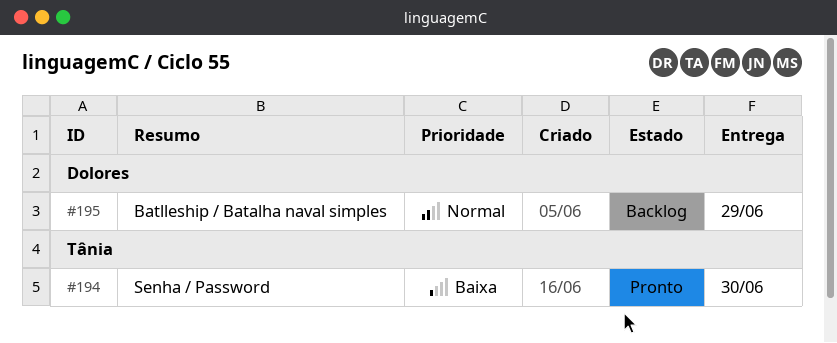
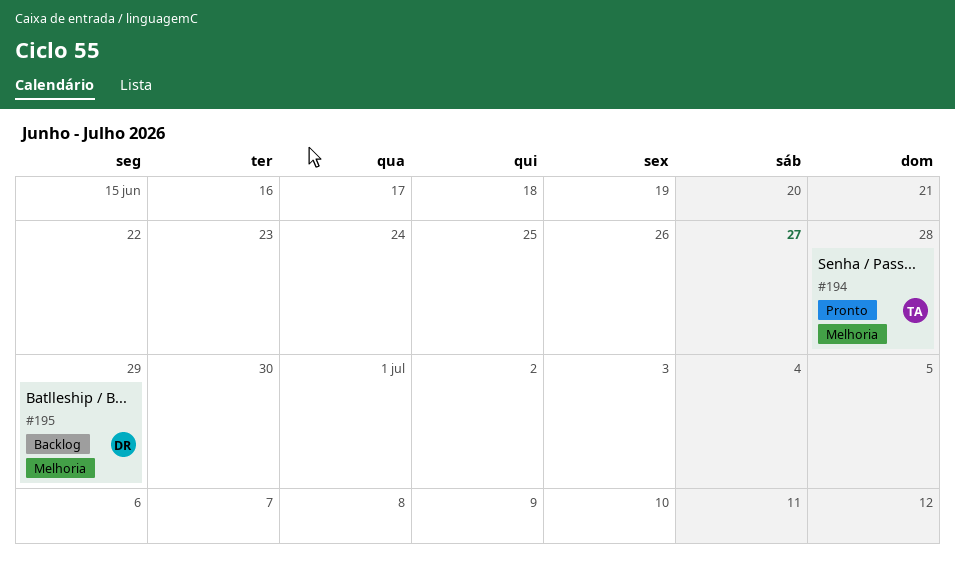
#194, due: Jun 30 -> Jun 28

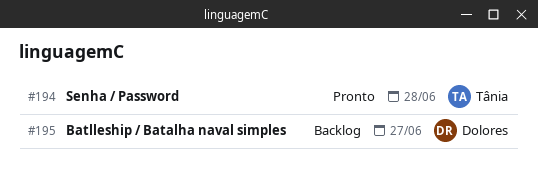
#195, due: Jun 29 -> Jun 27

